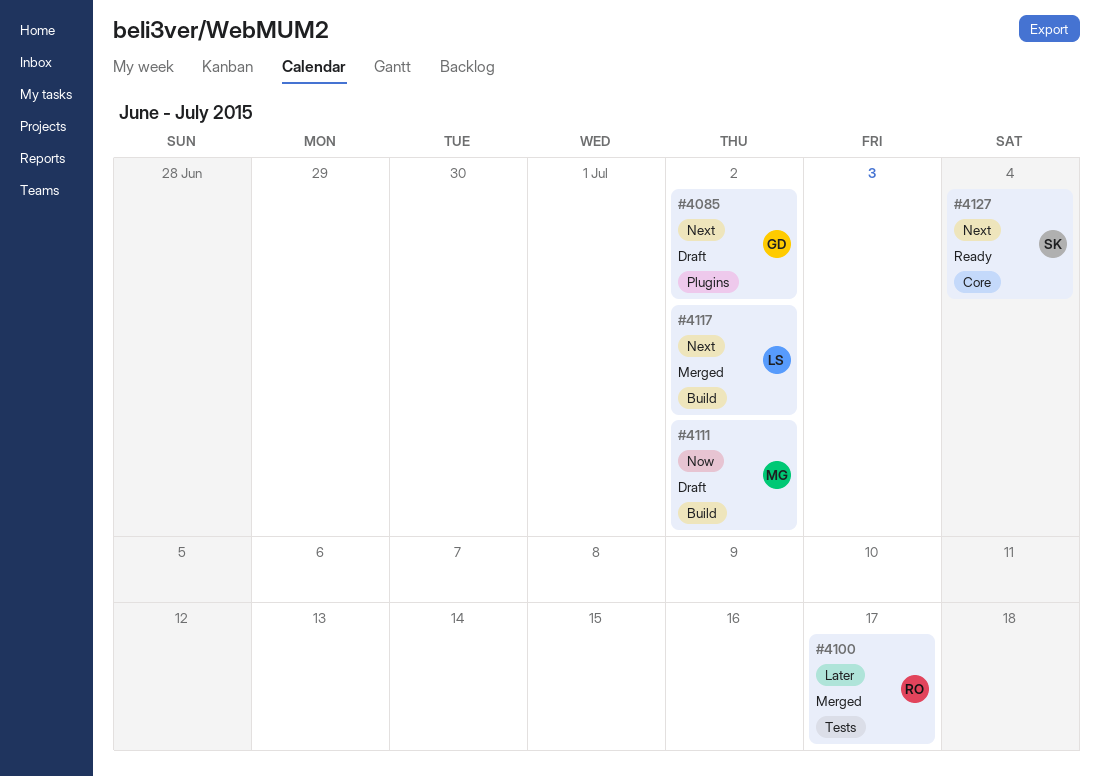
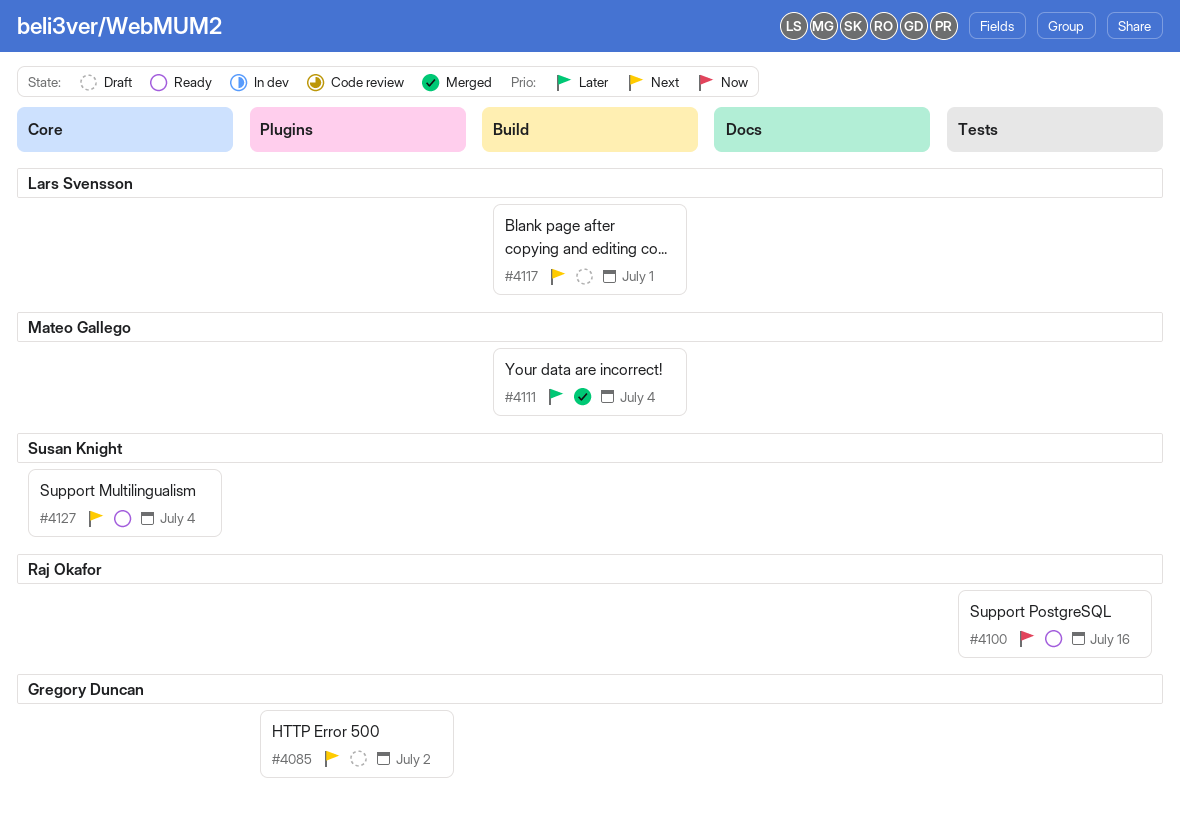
#4100, status: Merged -> Ready
#4100, priority: Later -> Now
#4100, due: Jul 17 -> Jul 16
#4111, status: Draft -> Merged
#4111, priority: Now -> Later
#4111, due: Jul 2 -> Jul 4
#4117, status: Merged -> Draft
#4117, due: Jul 2 -> Jul 1

